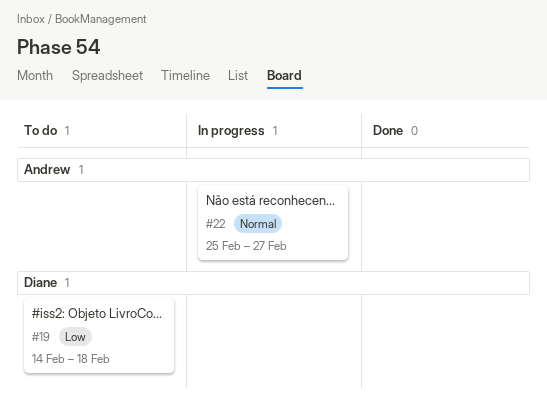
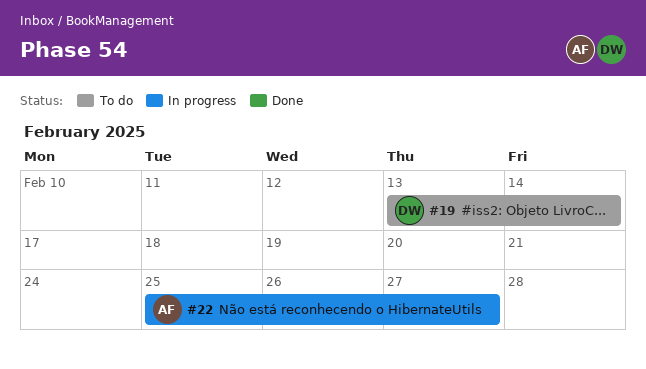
#19, start: Feb 14 -> Feb 13
#19, due: Feb 18 -> Feb 14

